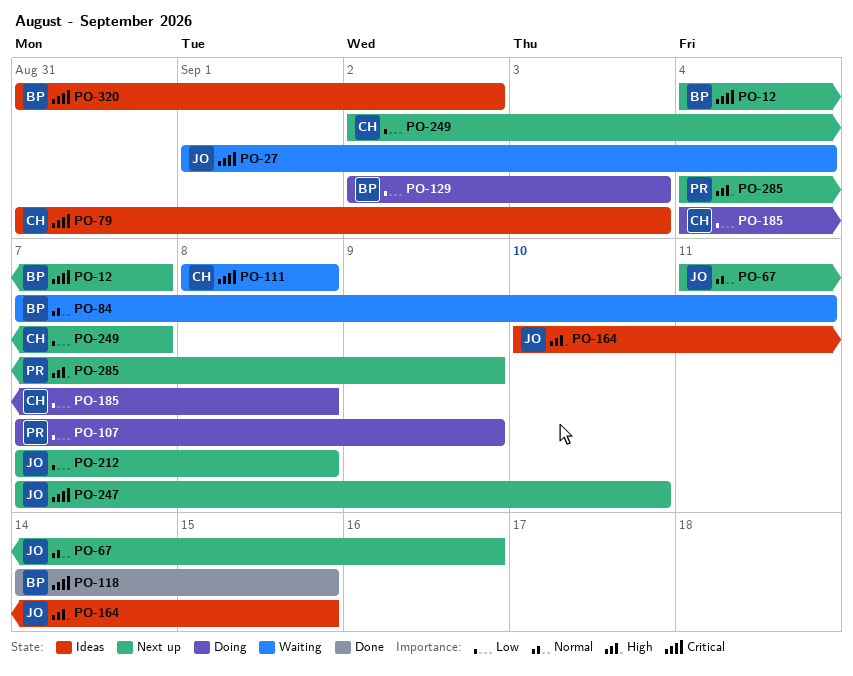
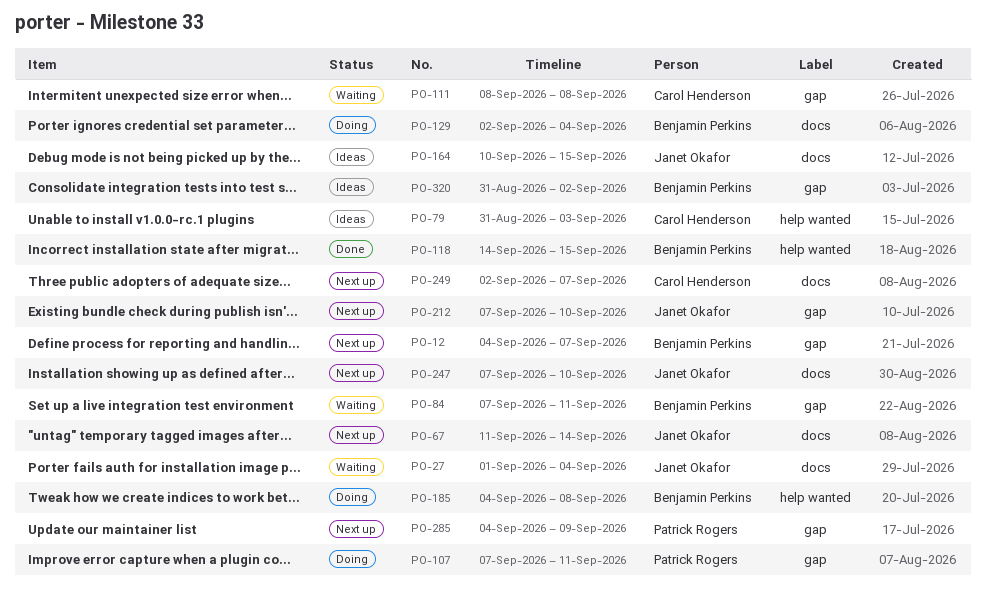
PO-67, due: Sep 16 -> Sep 14
PO-107, due: Sep 9 -> Sep 11
PO-129, due: Sep 3 -> Sep 4
PO-185, owner: Carol Henderson -> Benjamin Perkins
PO-212, due: Sep 8 -> Sep 10

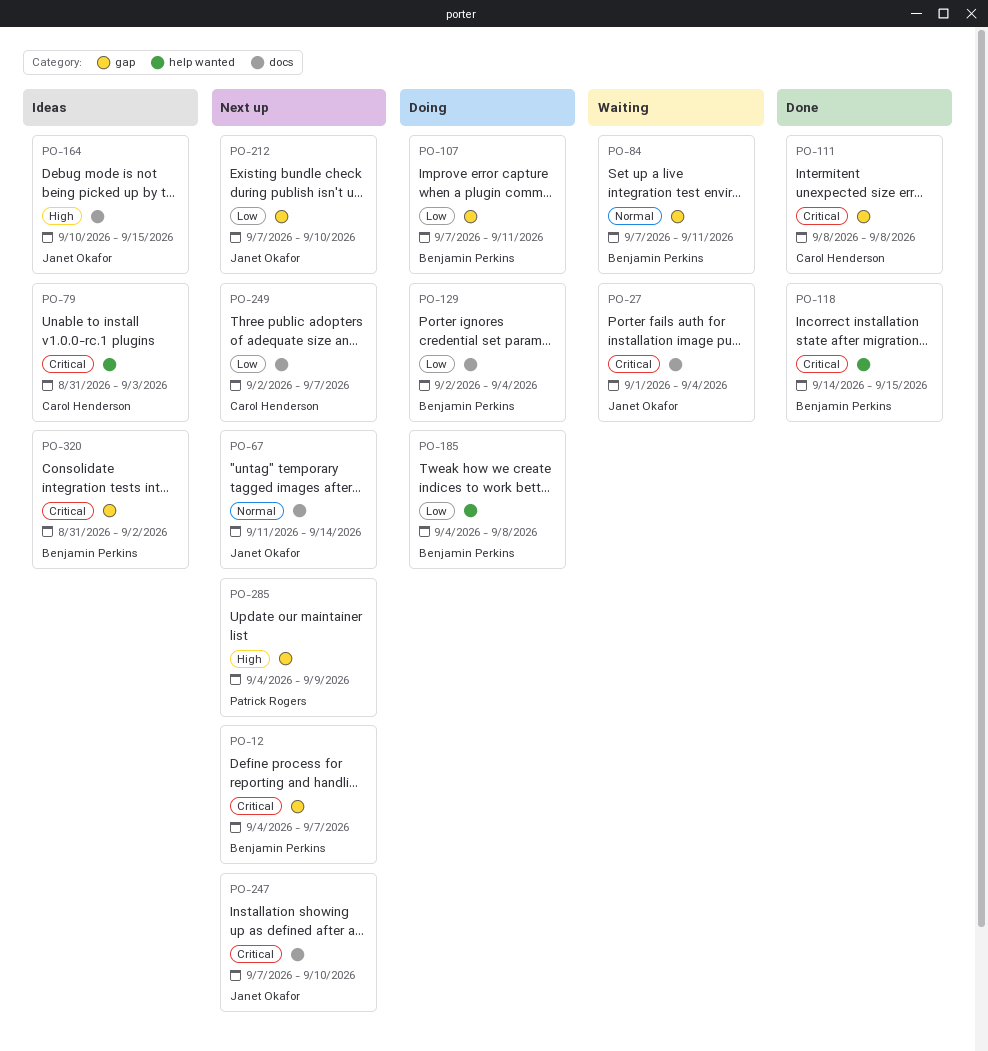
PO-107, owner: Patrick Rogers -> Benjamin Perkins
PO-111, status: Waiting -> Done

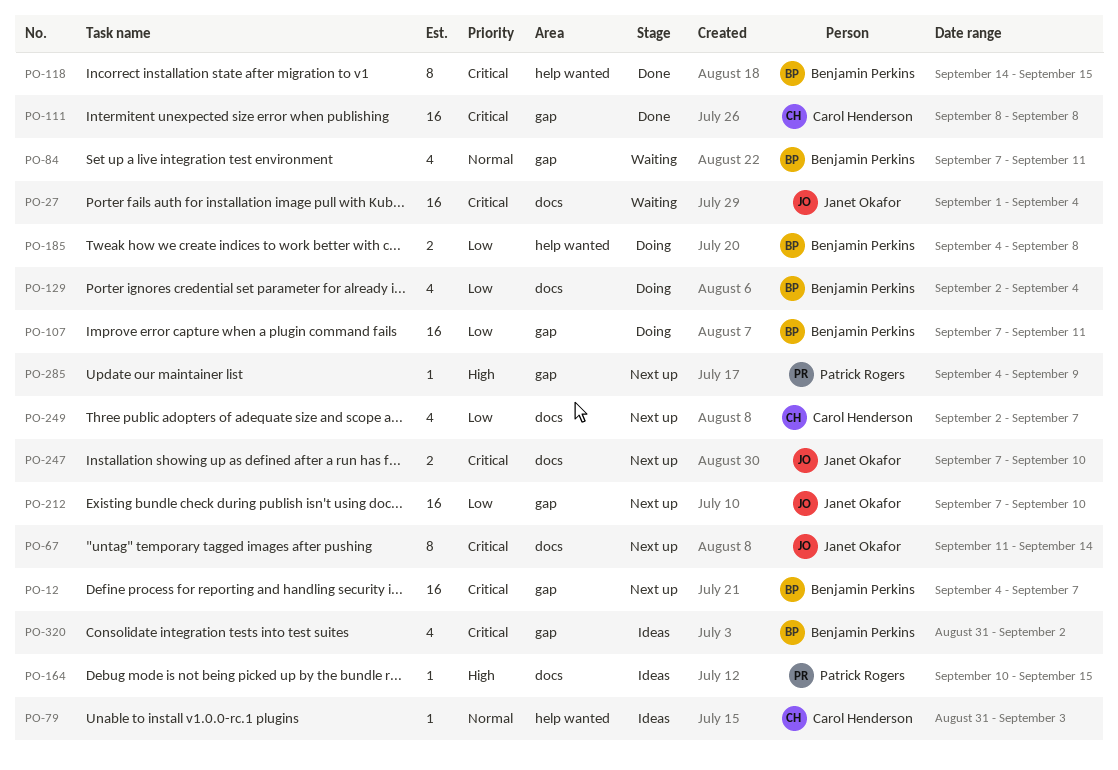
PO-67, priority: Normal -> Critical
PO-79, priority: Critical -> Normal
PO-164, owner: Janet Okafor -> Patrick Rogers

